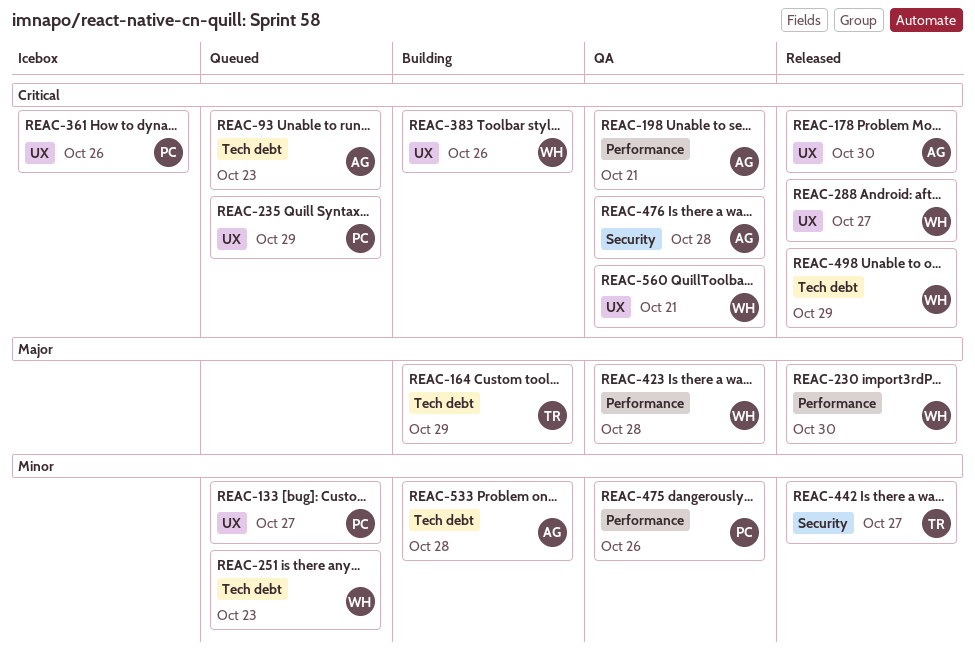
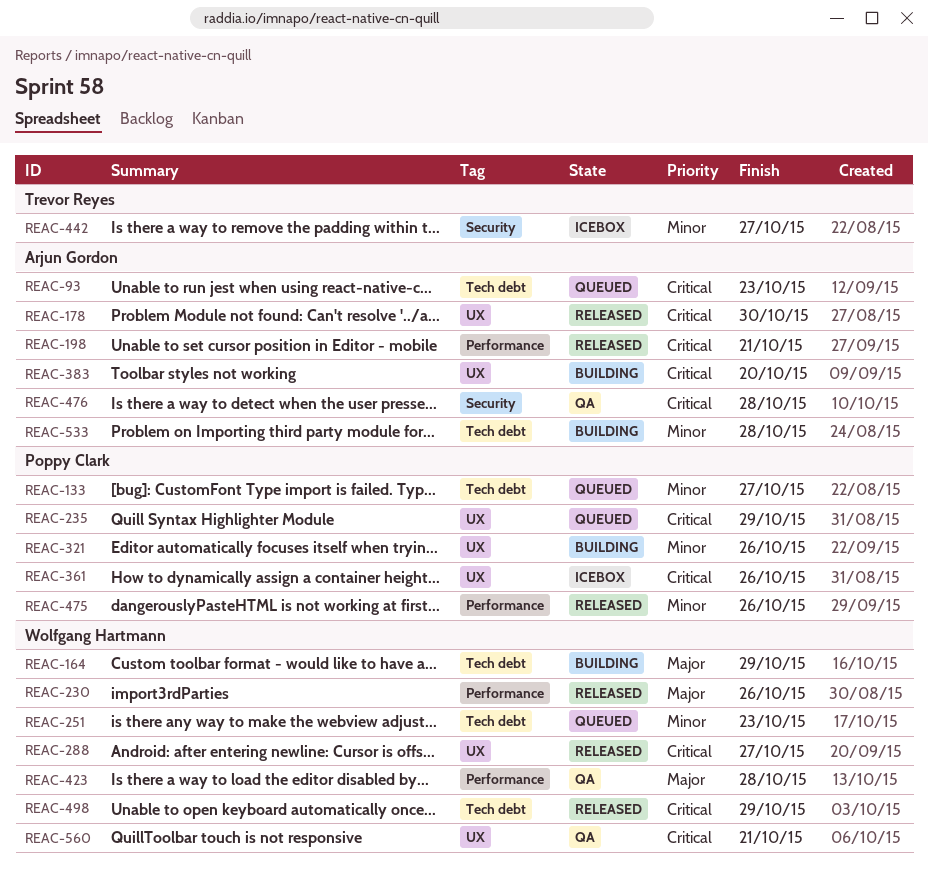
REAC-133, label: UX -> Tech debt
REAC-164, owner: Trevor Reyes -> Wolfgang Hartmann
REAC-198, status: QA -> Released
REAC-230, due: Oct 30 -> Oct 26
REAC-321: none -> present
REAC-383, owner: Wolfgang Hartmann -> Arjun Gordon
REAC-383, due: Oct 26 -> Oct 20
REAC-442, status: Released -> Icebox
REAC-475, status: QA -> Released

